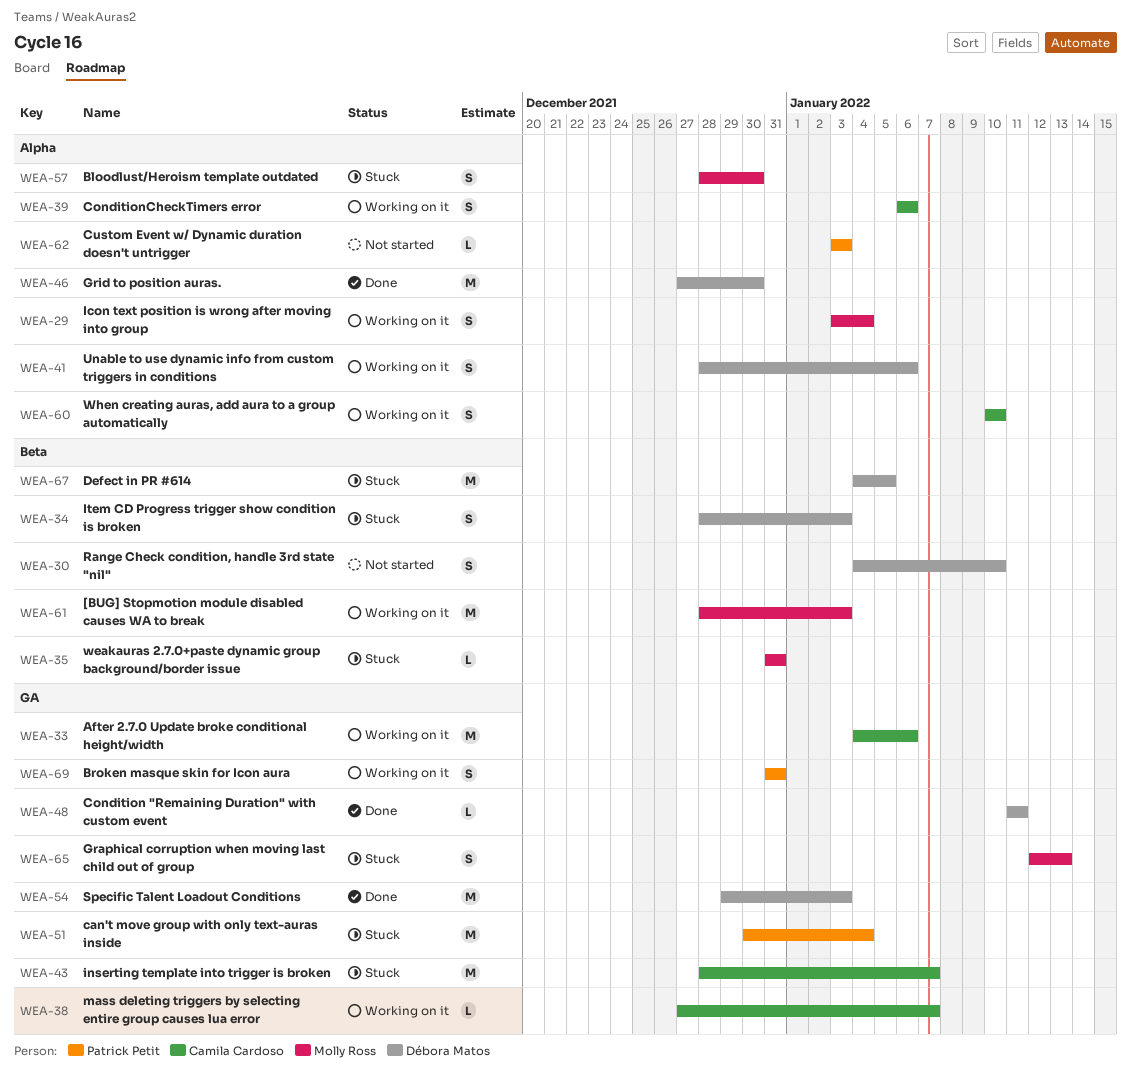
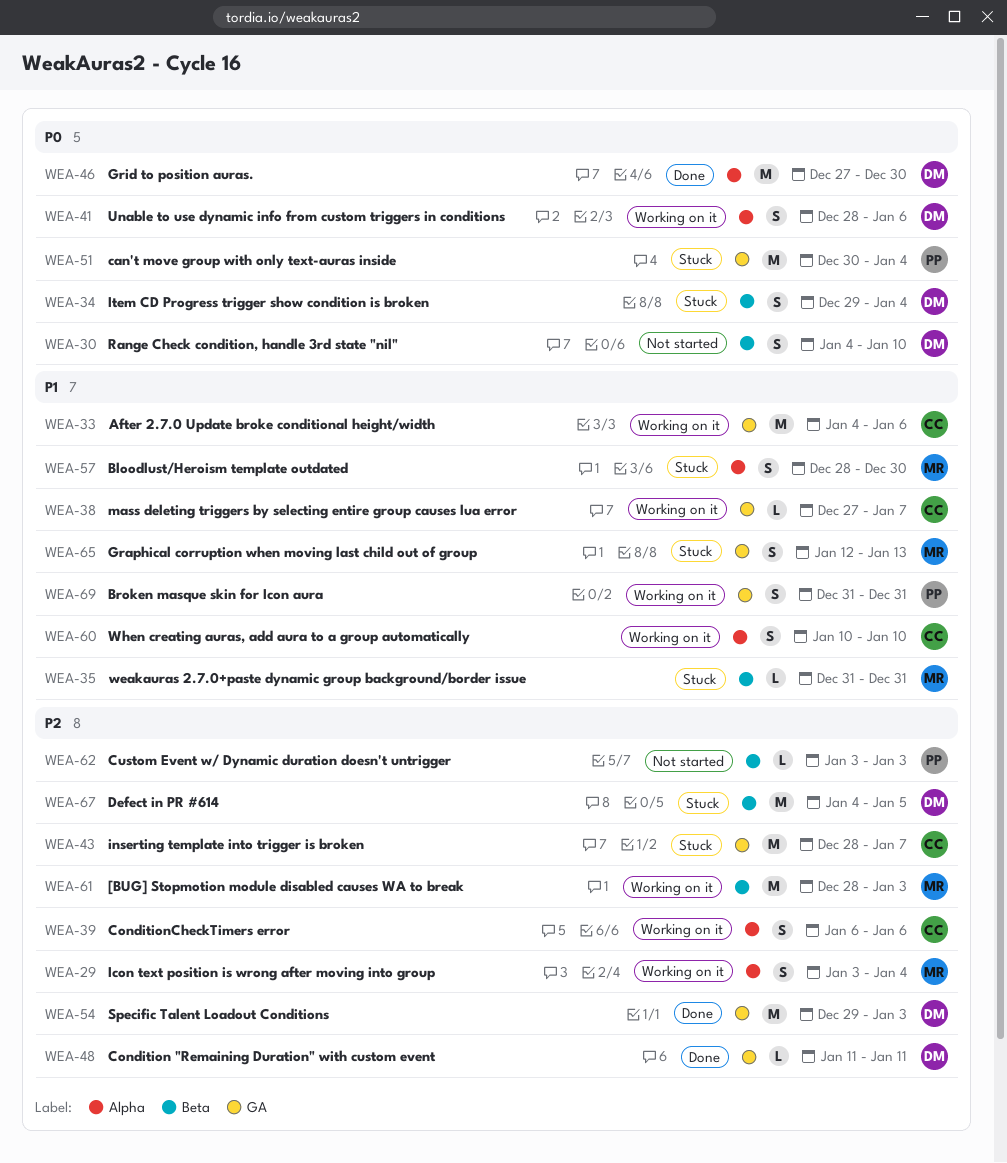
WEA-34, start: Dec 28 -> Dec 29
WEA-34, due: Jan 3 -> Jan 4
WEA-62, label: Alpha -> Beta

